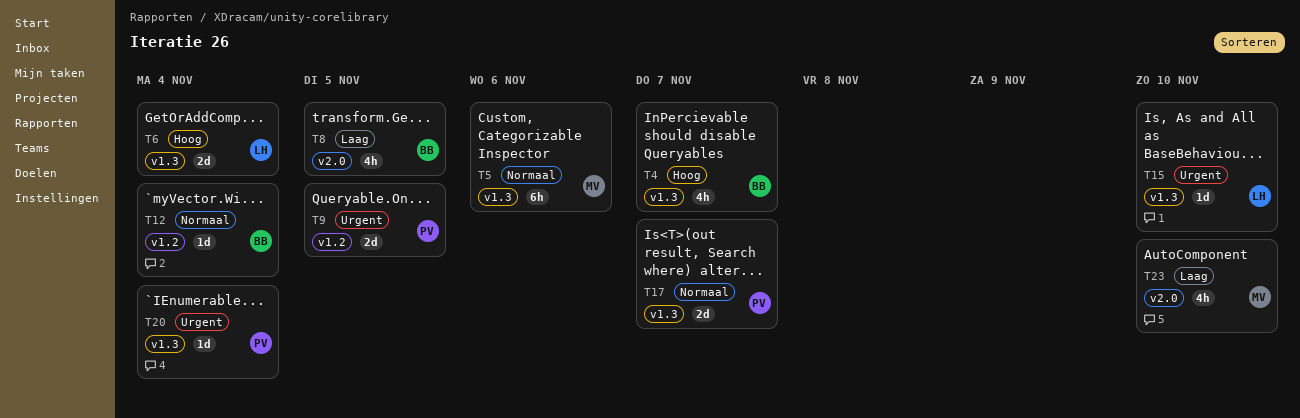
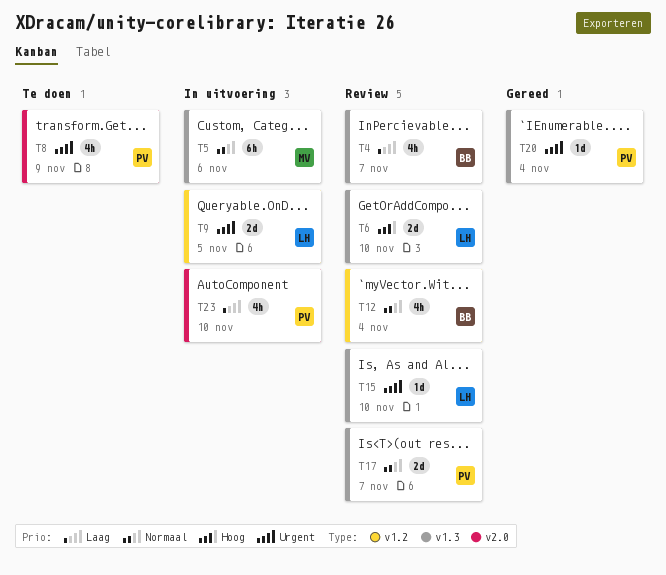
T4, priority: Hoog -> Laag
T6, due: Nov 4 -> Nov 10
T8, owner: BB -> PV
T8, priority: Laag -> Urgent
T8, due: Nov 5 -> Nov 9
T9, owner: PV -> LH
T12, estimate: 1d -> 4h
T23, owner: MV -> PV

